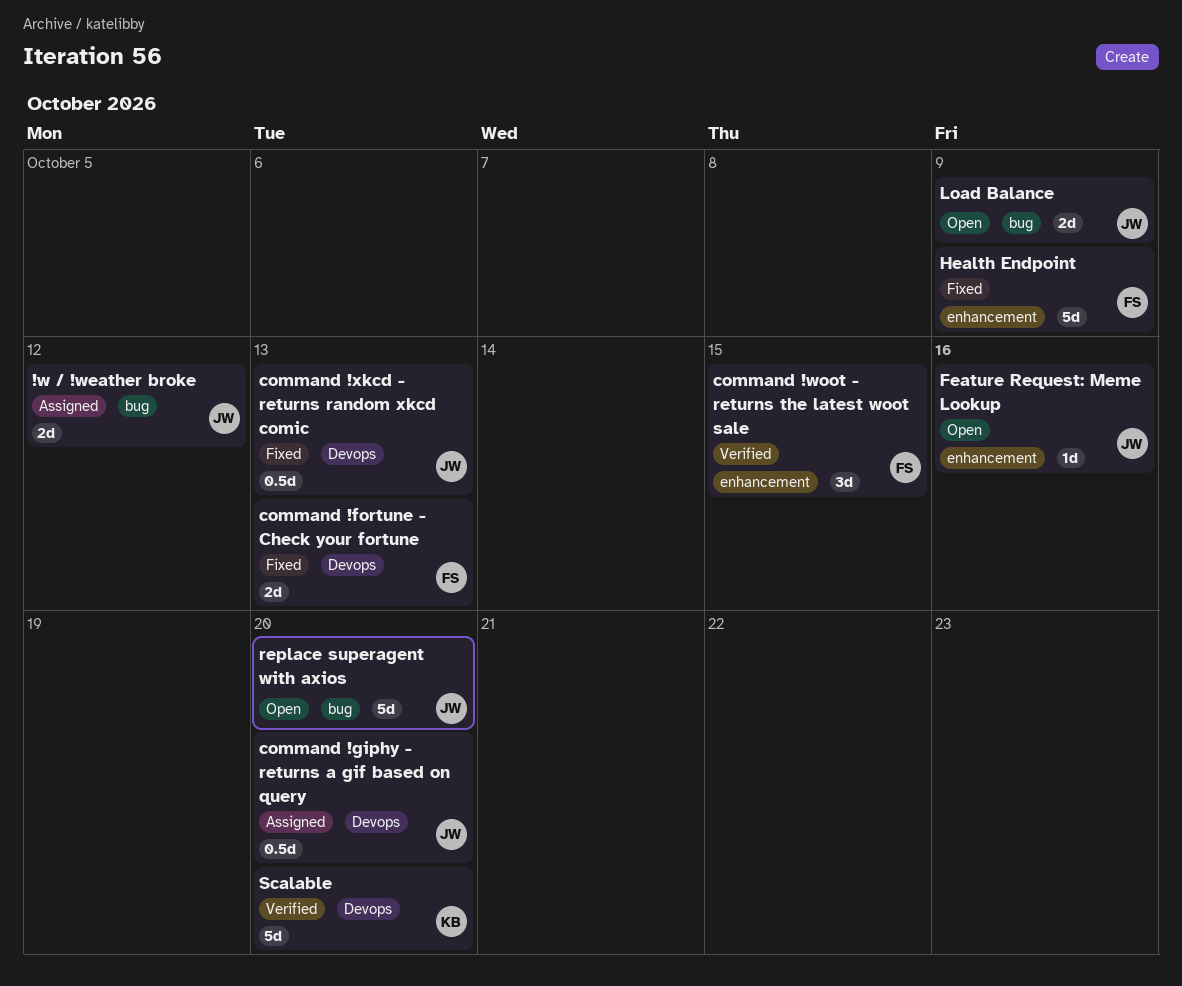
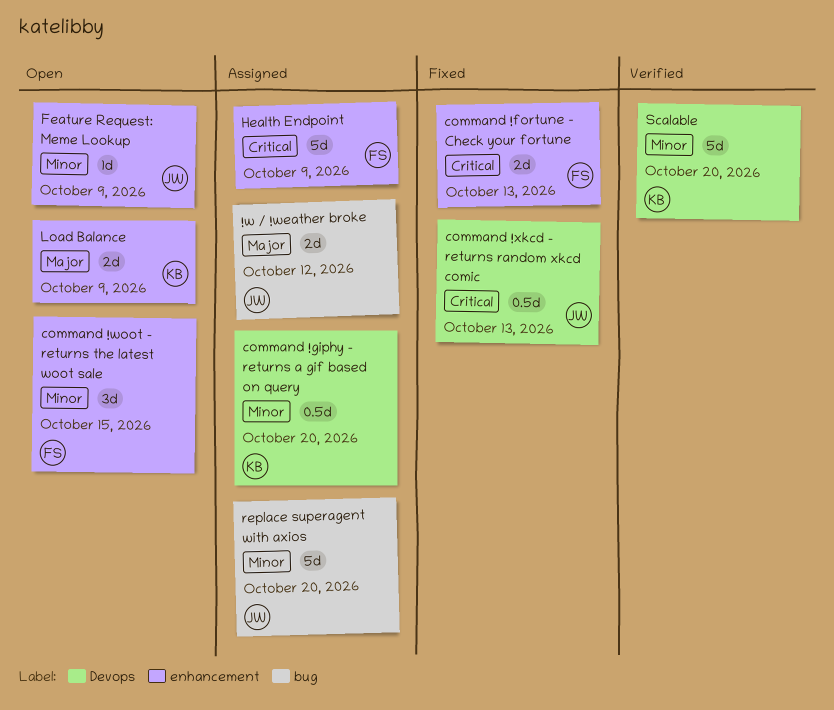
command !fortune - Check your fortune, label: Devops -> enhancement
command !giphy - returns a gif based on query, owner: JW -> KB
command !woot - returns the latest woot sale, status: Verified -> Open
Feature Request: Meme Lookup, due: Oct 16 -> Oct 9
Health Endpoint, status: Fixed -> Assigned
Load Balance, owner: JW -> KB
Load Balance, label: bug -> enhancement
replace superagent with axios, status: Open -> Assigned

